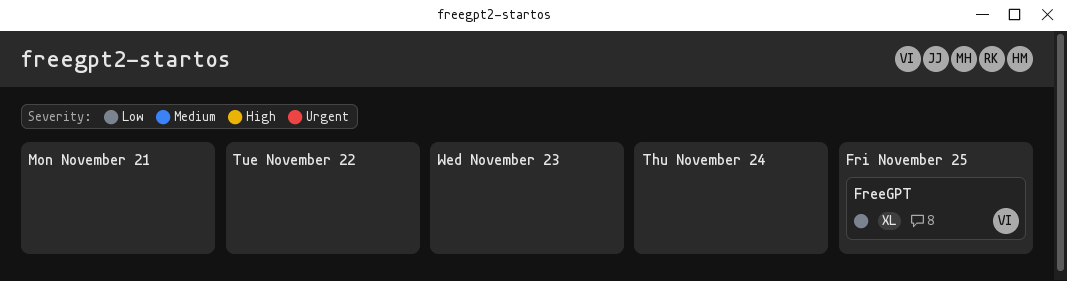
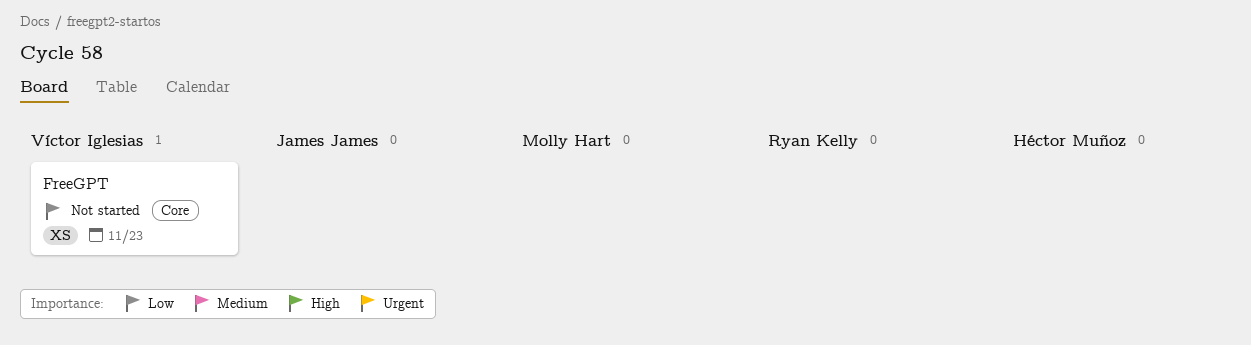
FreeGPT, estimate: XL -> XS
FreeGPT, due: Nov 25 -> Nov 23

